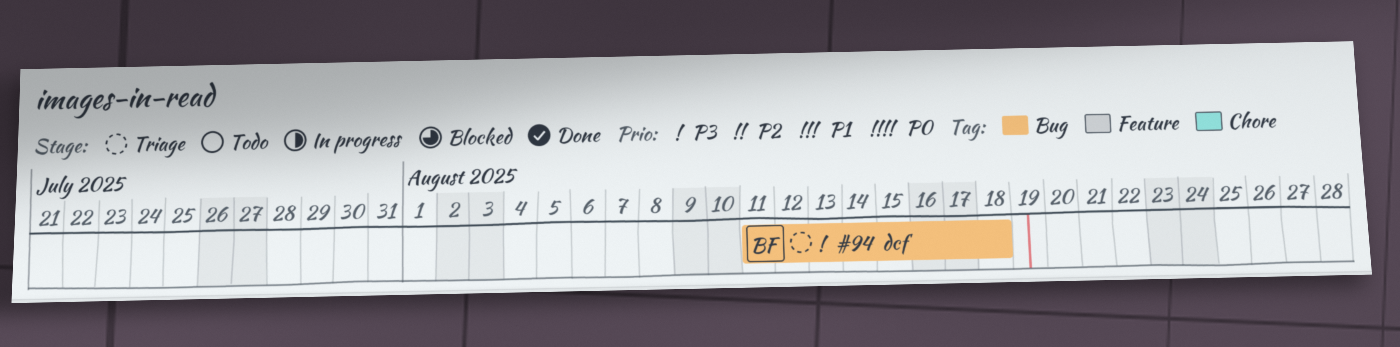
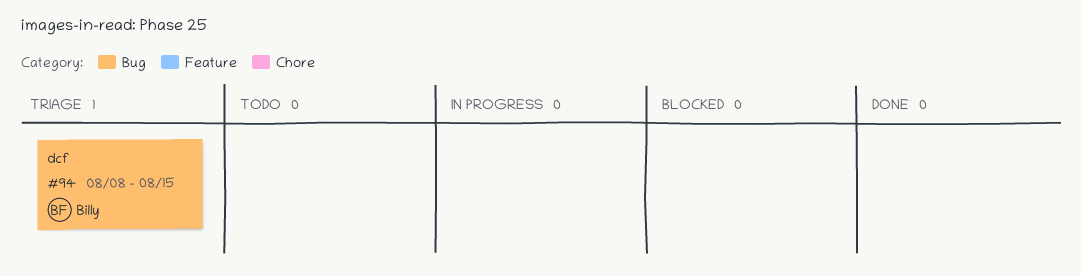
#94, start: Aug 11 -> Aug 8
#94, due: Aug 18 -> Aug 15

